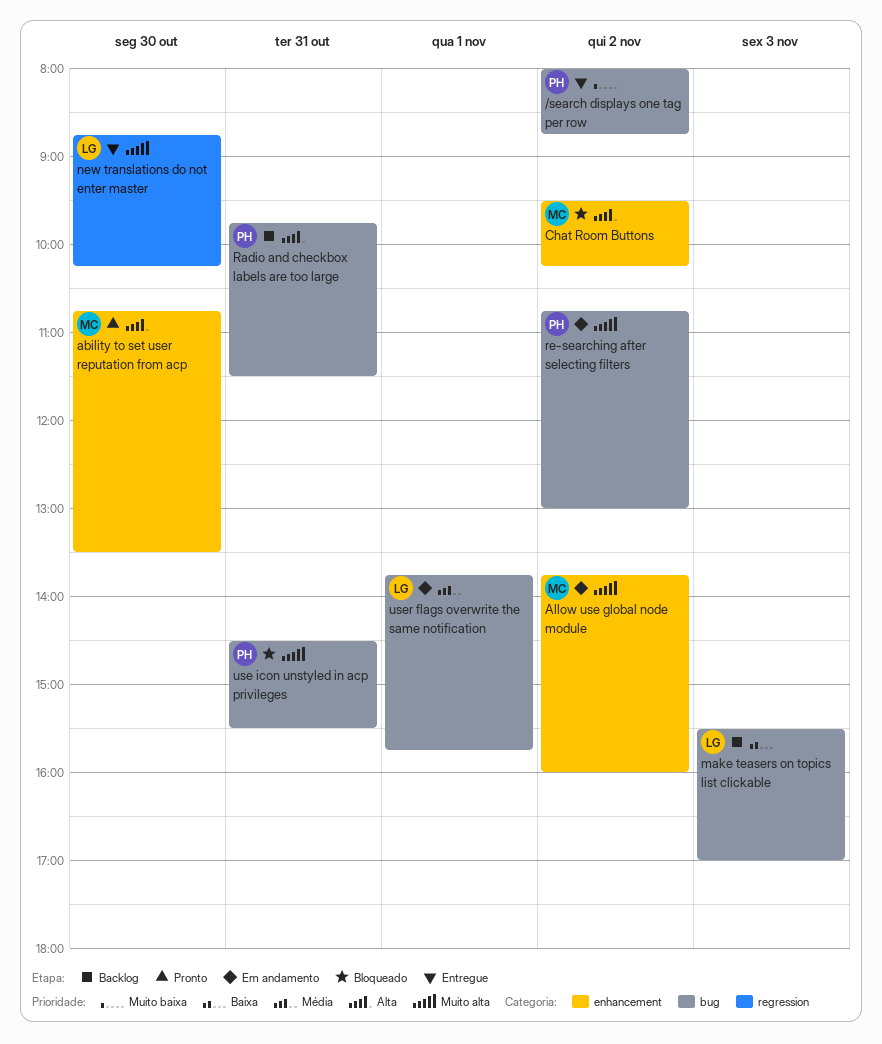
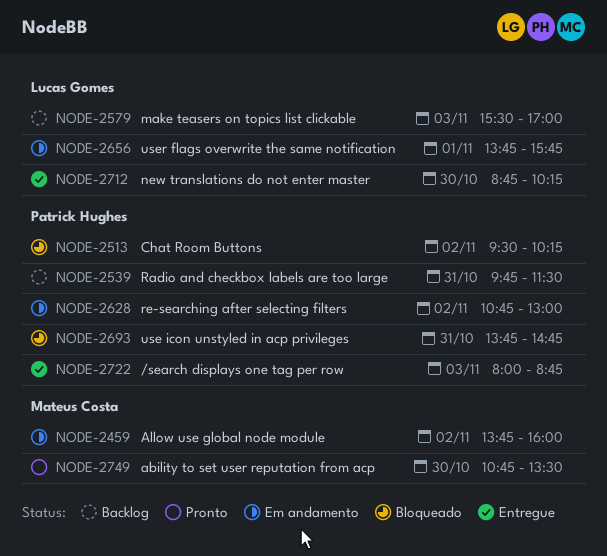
/search displays one tag per row, day: Nov 2 -> Nov 3
Chat Room Buttons, owner: Mateus Costa -> Patrick Hughes
use icon unstyled in acp privileges, begins: 14:30 -> 13:45
use icon unstyled in acp privileges, ends: 15:30 -> 14:45

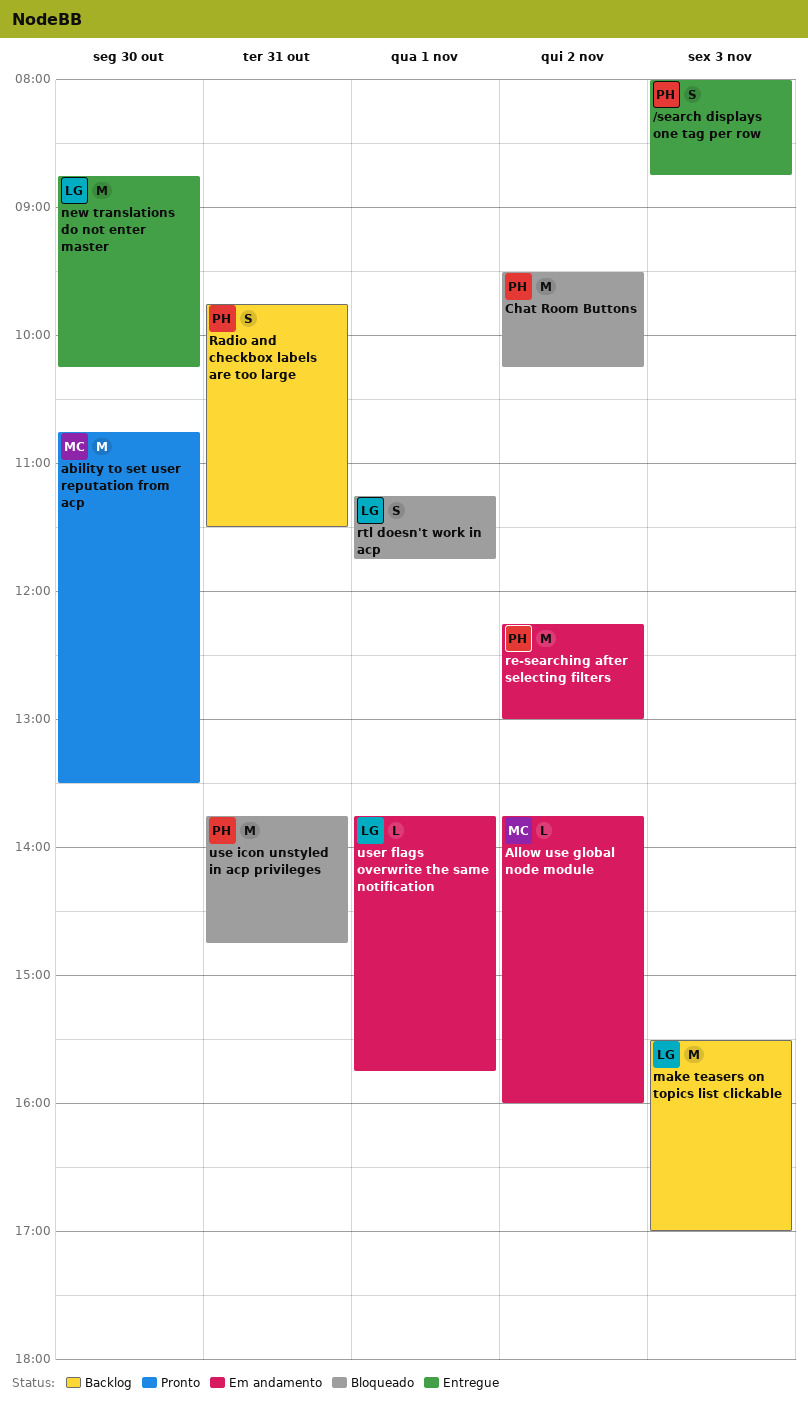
re-searching after selecting filters, begins: 10:45 -> 12:15
rtl doesn't work in acp: none -> present

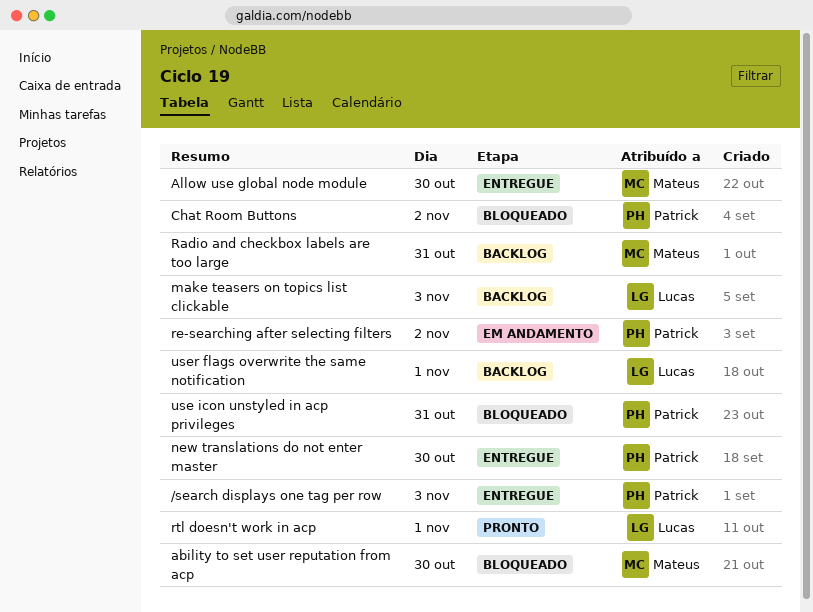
ability to set user reputation from acp, status: Pronto -> Bloqueado
Allow use global node module, status: Em andamento -> Entregue
Allow use global node module, day: Nov 2 -> Oct 30
new translations do not enter master, owner: Lucas -> Patrick
Radio and checkbox labels are too large, owner: Patrick -> Mateus
rtl doesn't work in acp, status: Bloqueado -> Pronto
user flags overwrite the same notification, status: Em andamento -> Backlog

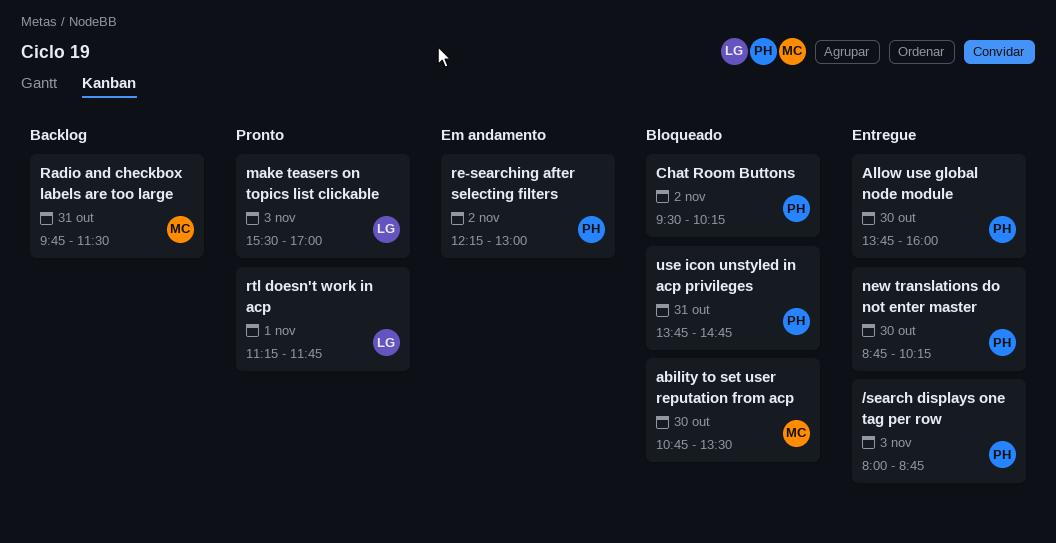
Allow use global node module, owner: Mateus -> Patrick
make teasers on topics list clickable, status: Backlog -> Pronto
user flags overwrite the same notification: present -> none

